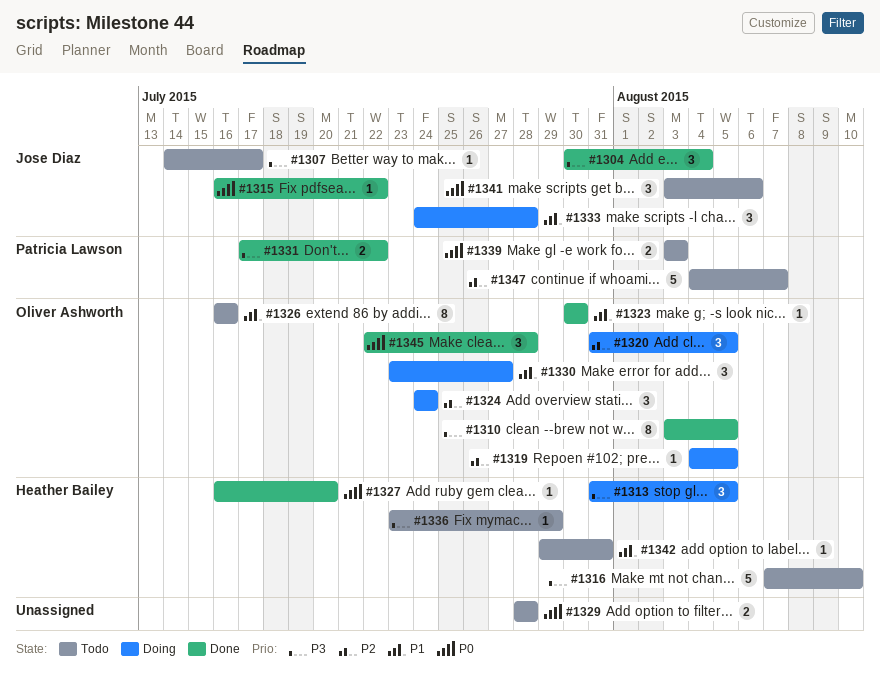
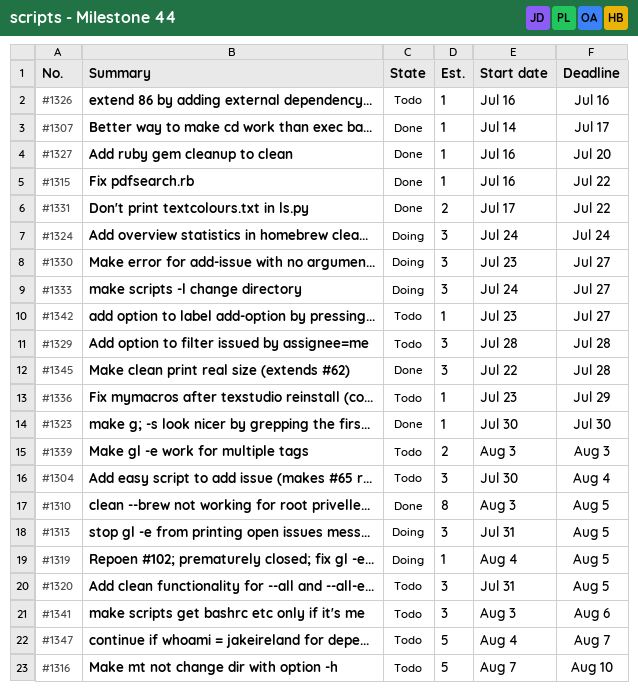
#1304, status: Done -> Todo
#1307, status: Todo -> Done
#1320, status: Doing -> Todo
#1326, estimate: 8 -> 1
#1329, estimate: 2 -> 3
#1333, due: Jul 28 -> Jul 27
#1342, start: Jul 29 -> Jul 23
#1342, due: Jul 31 -> Jul 27

